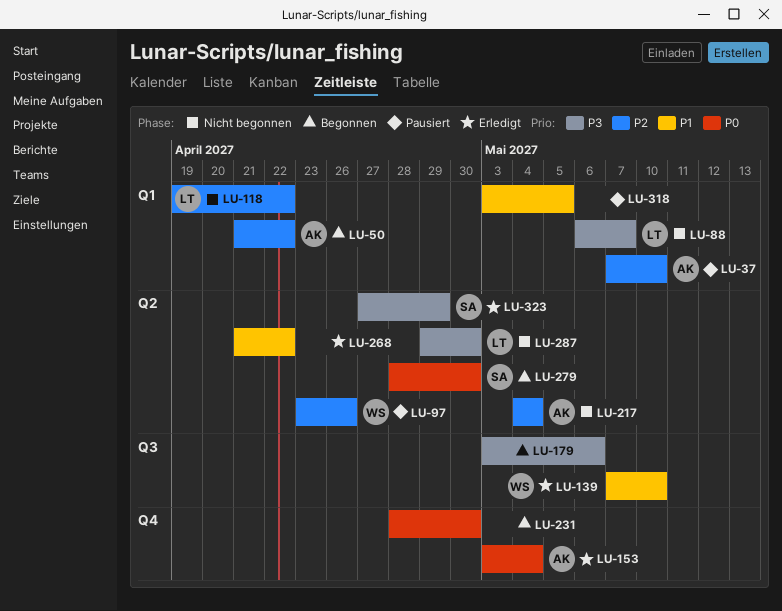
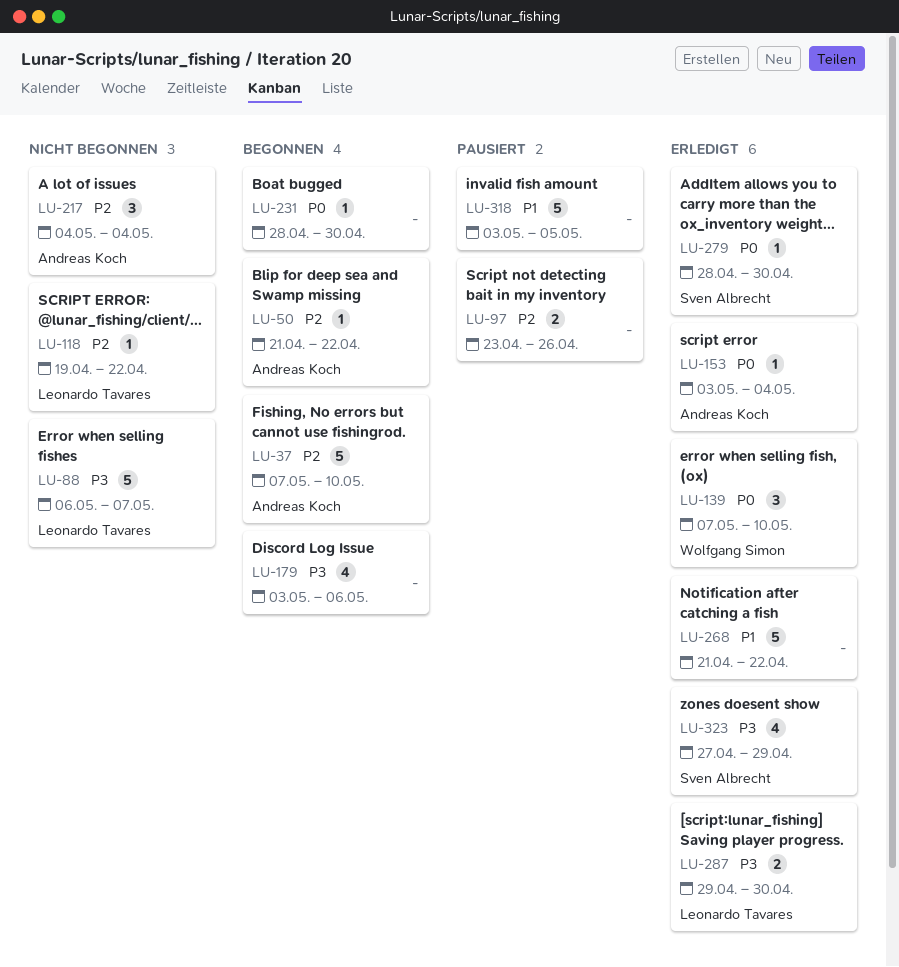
LU-37, status: Pausiert -> Begonnen
LU-97, owner: Wolfgang Simon -> none
LU-139, priority: P1 -> P0
LU-279, status: Begonnen -> Erledigt
LU-287, status: Nicht begonnen -> Erledigt

